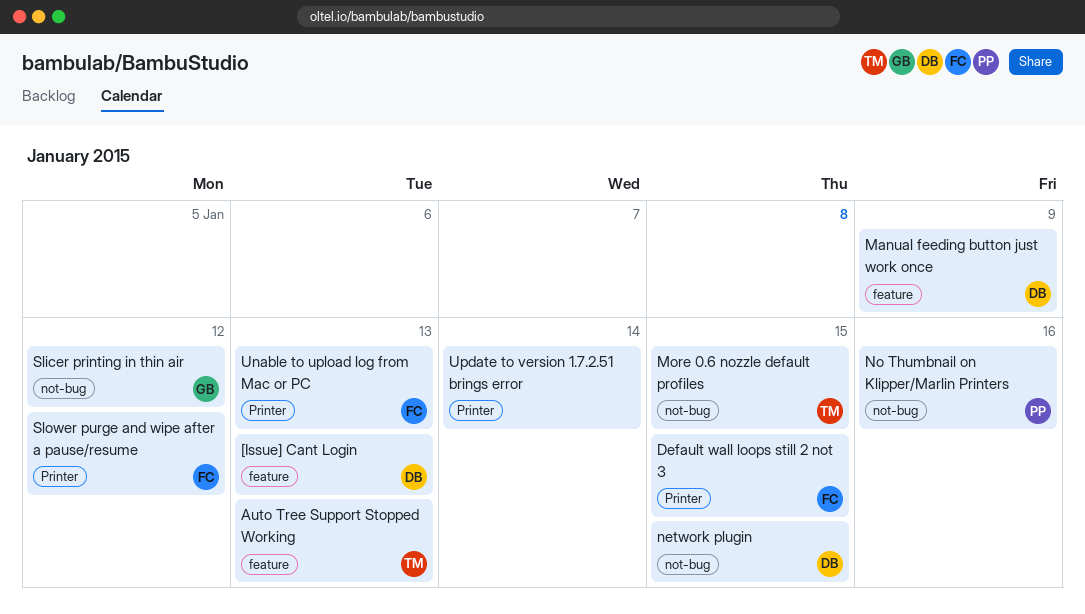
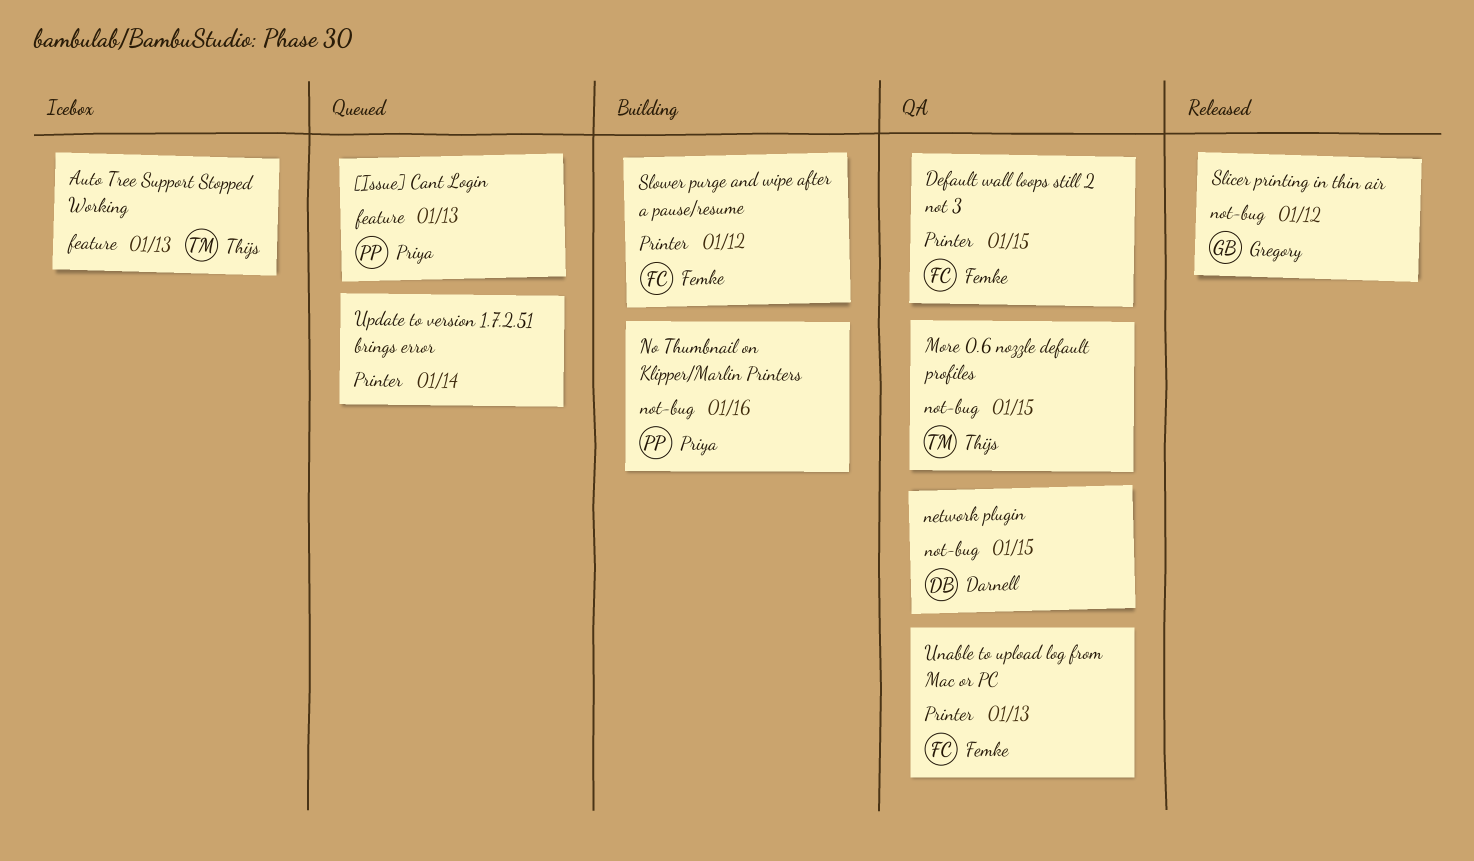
[Issue] Cant Login, owner: Darnell -> Priya
Manual feeding button just work once: present -> none

